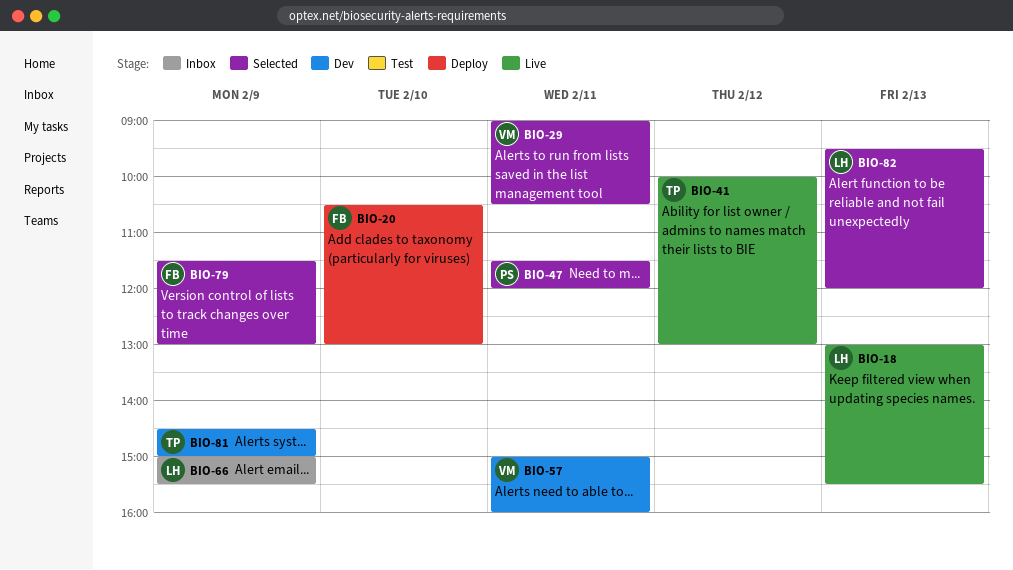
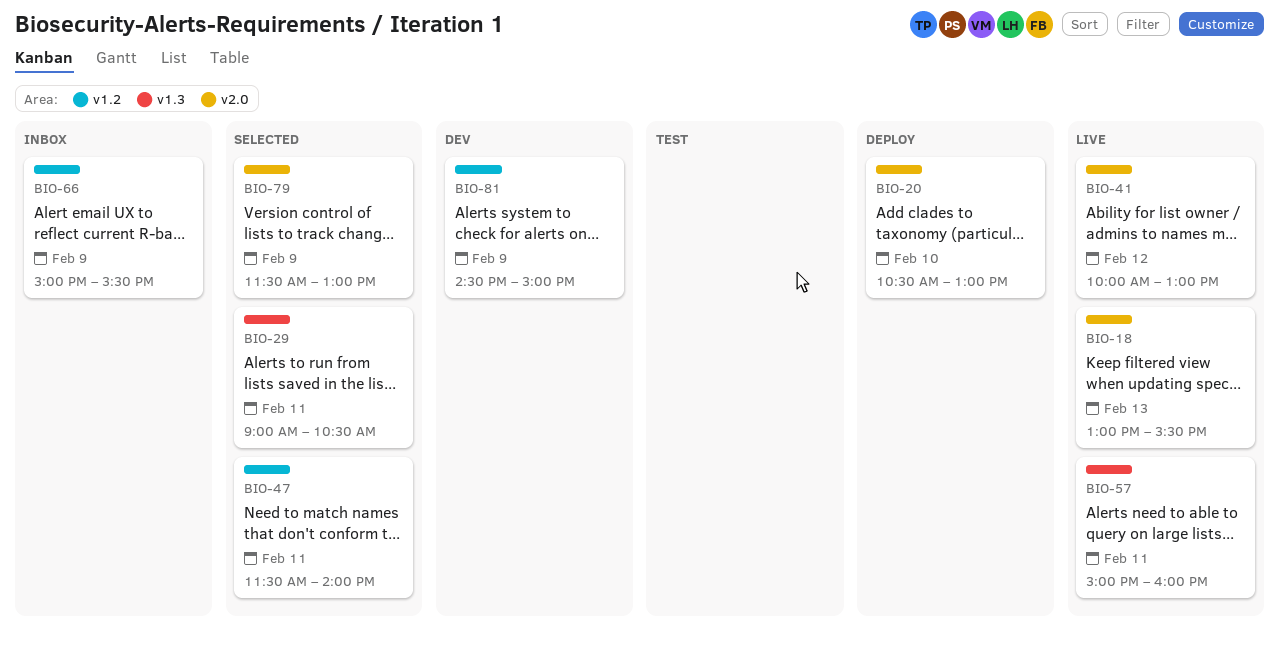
BIO-47, ends: 12:00 -> 14:00
BIO-57, status: Dev -> Live
BIO-82: present -> none

